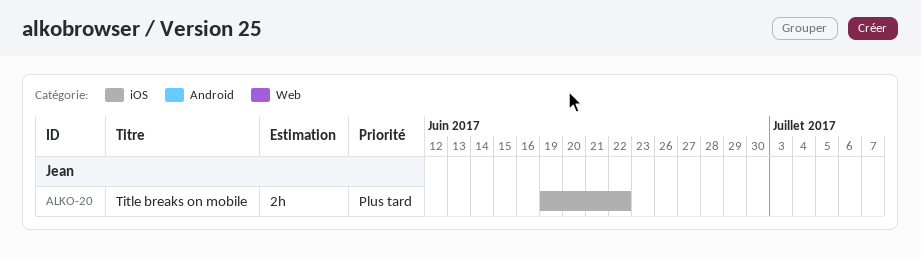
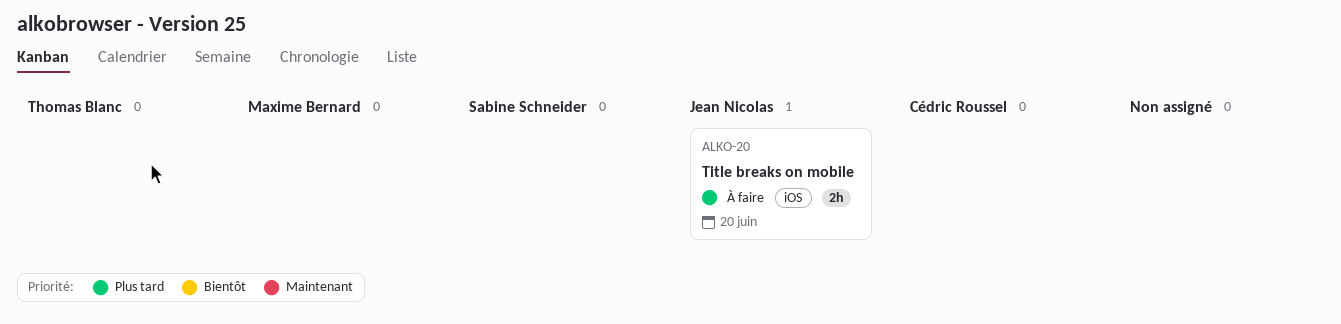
ALKO-20, due: Jun 22 -> Jun 20

